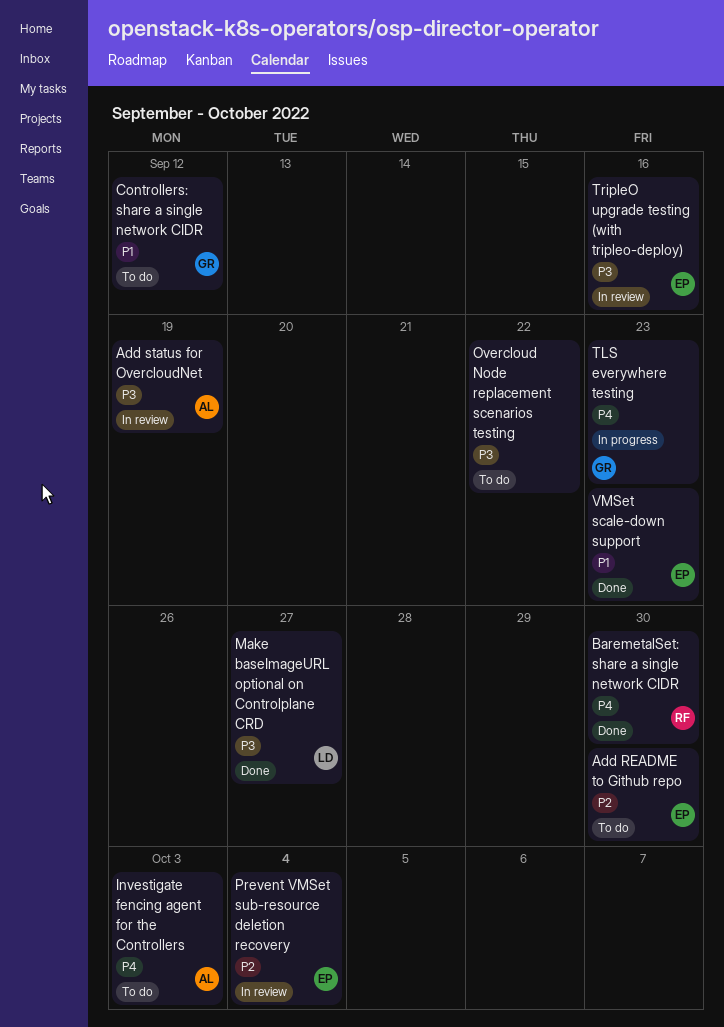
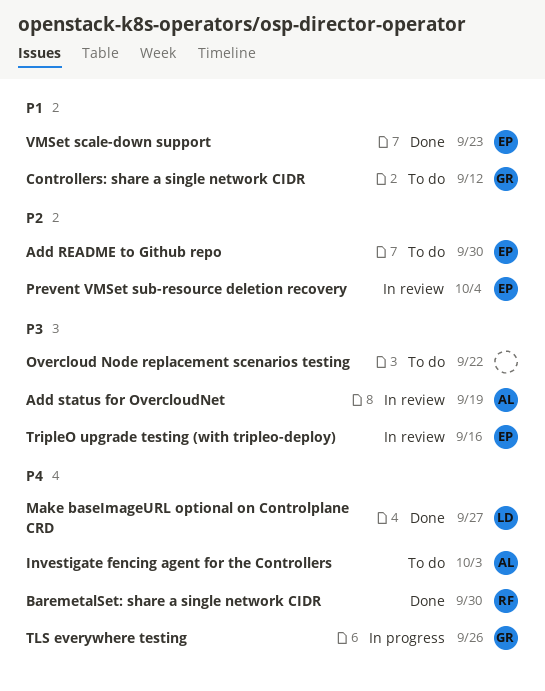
Make baseImageURL optional on Controlplane CRD, priority: P3 -> P4
TLS everywhere testing, due: Sep 23 -> Sep 26

